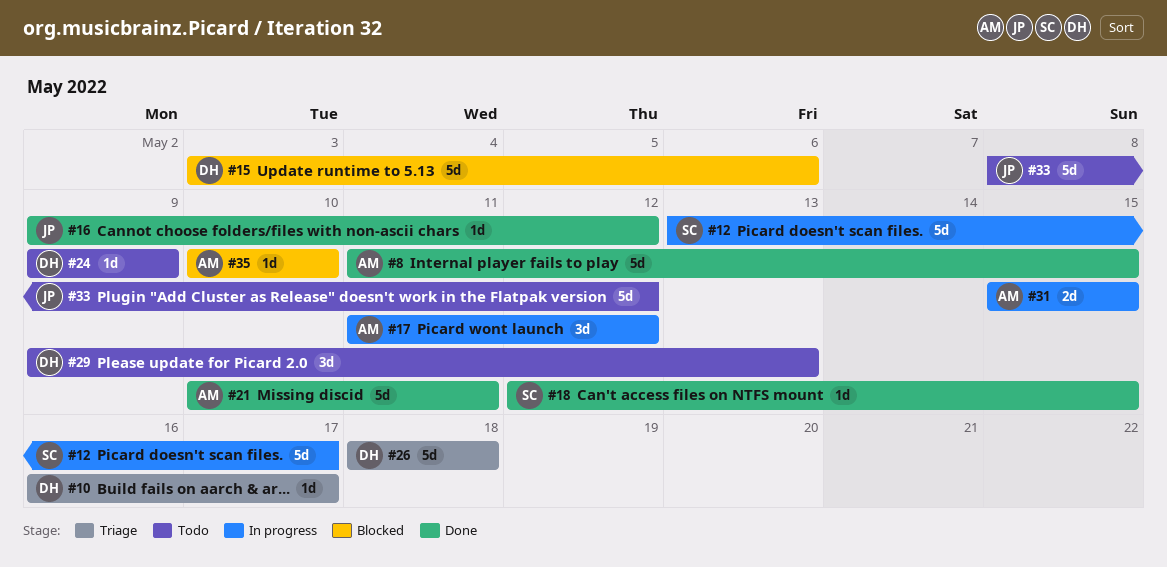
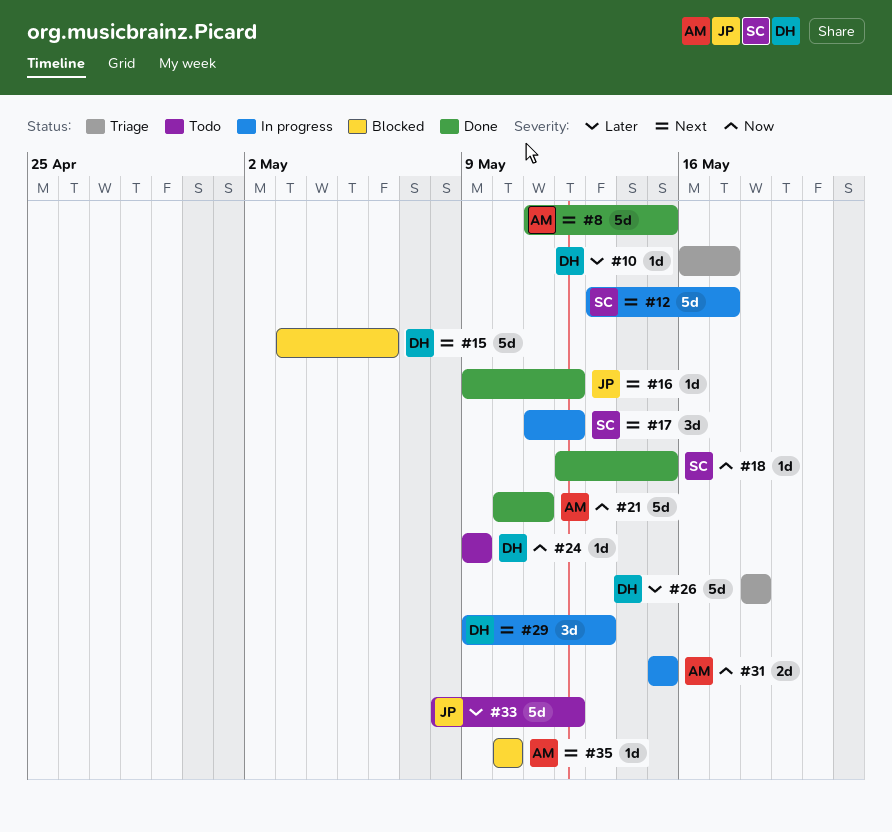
#17, owner: AM -> SC
#29, status: Todo -> In progress

